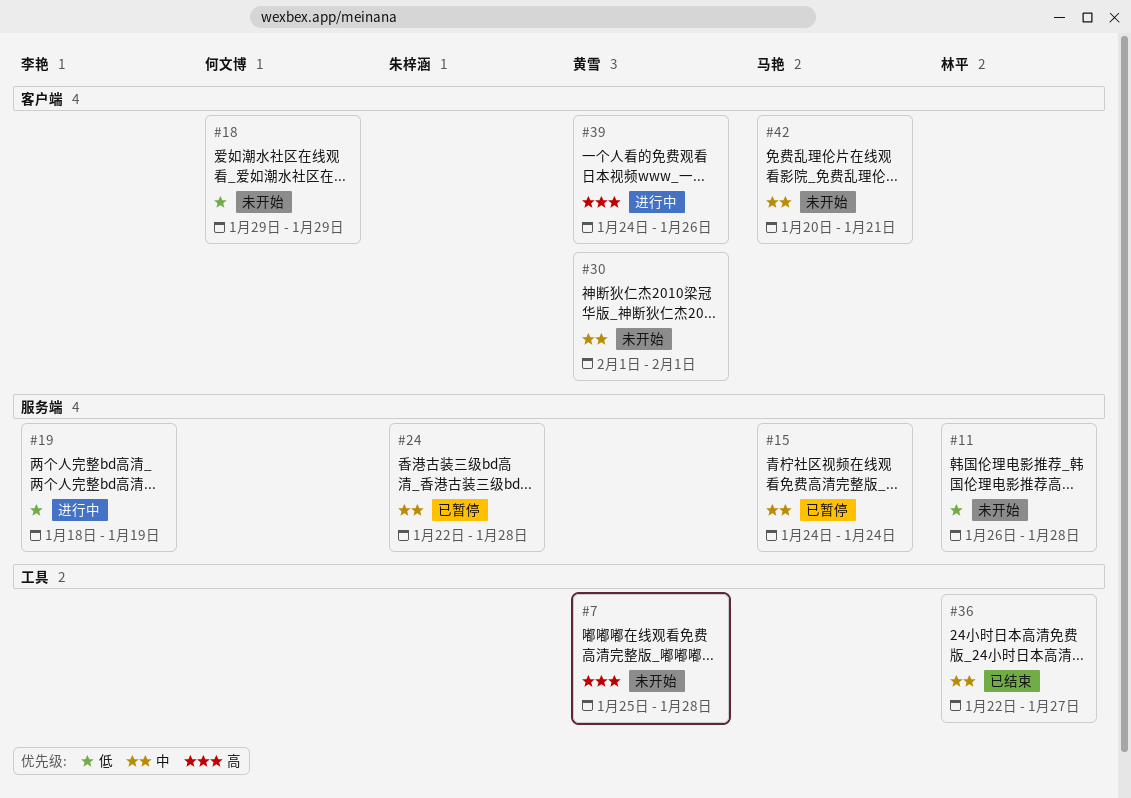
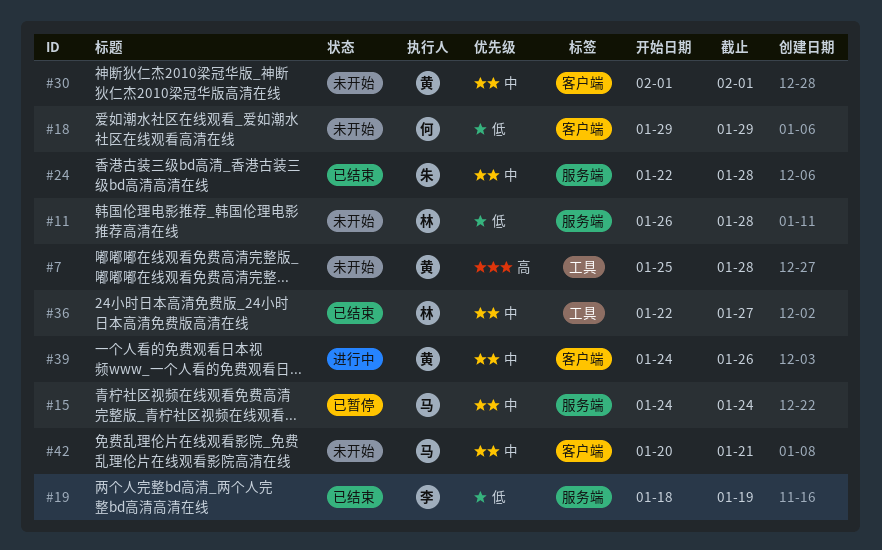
#19, status: 进行中 -> 已结束
#24, status: 已暂停 -> 已结束
#39, priority: 高 -> 中

